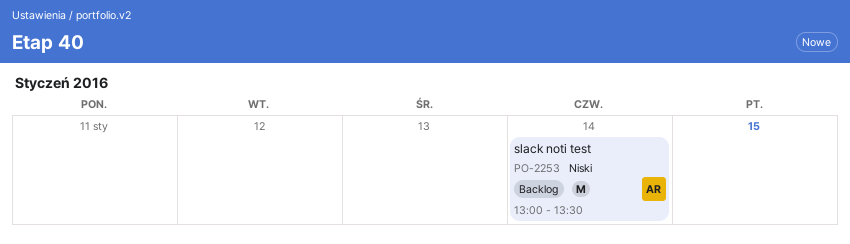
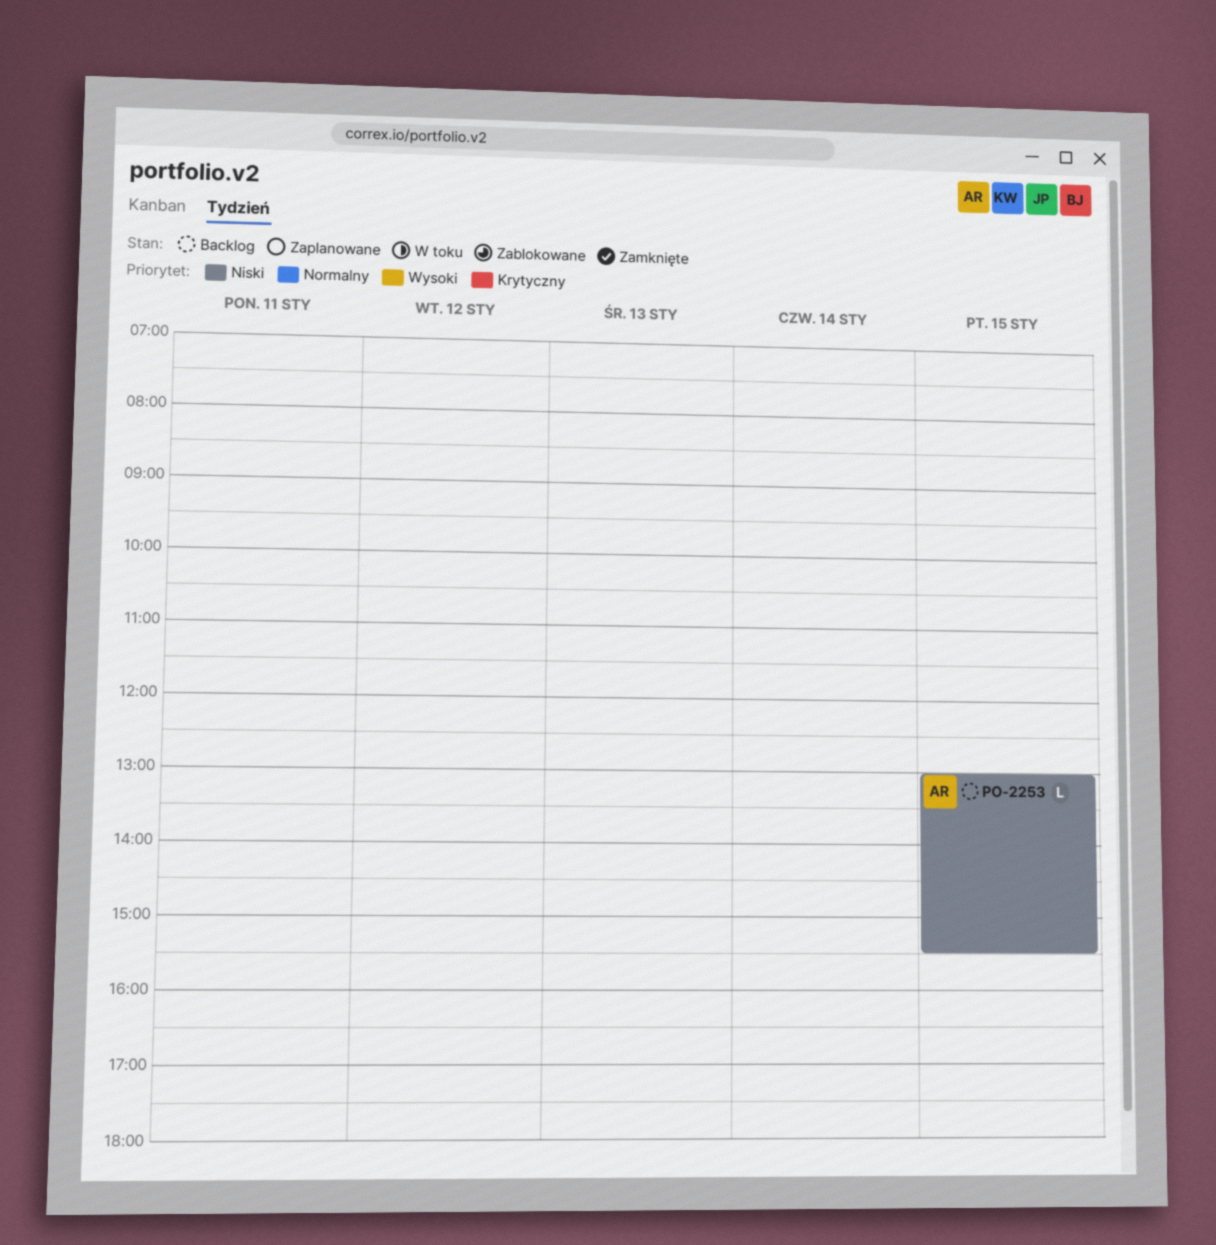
PO-2253, estimate: M -> L
PO-2253, day: Jan 14 -> Jan 15
PO-2253, ends: 13:30 -> 15:30

